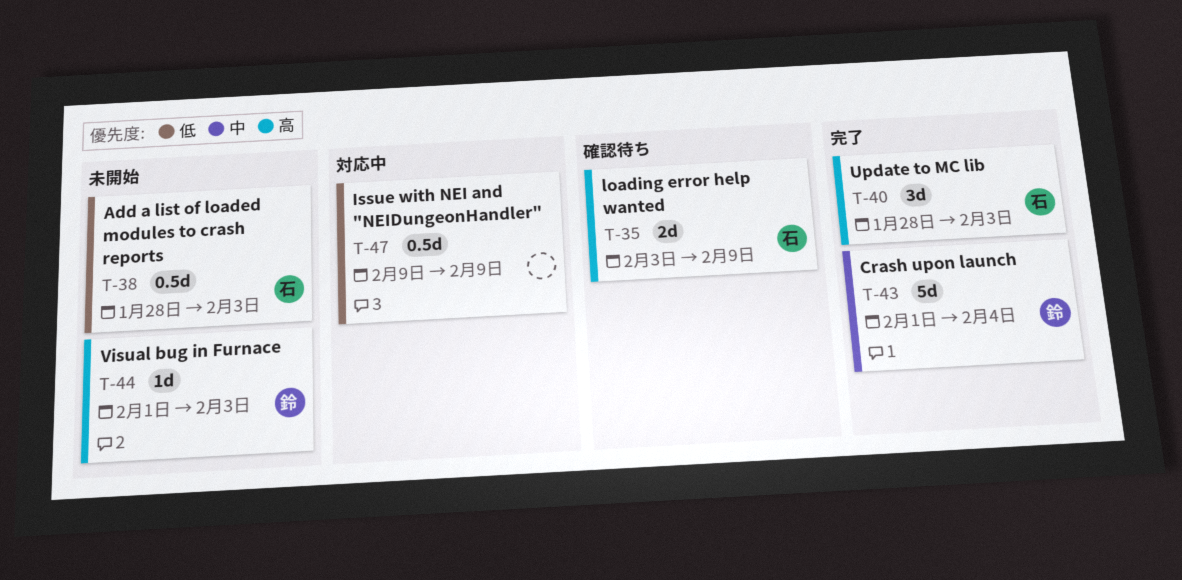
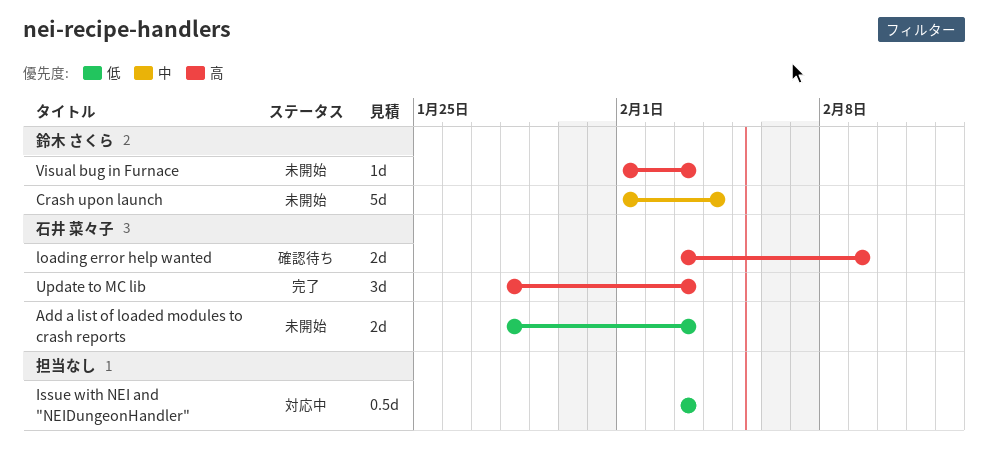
Add a list of loaded modules to crash reports, estimate: 0.5d -> 2d
Crash upon launch, status: 完了 -> 未開始
Issue with NEI and "NEIDungeonHandler", start: Feb 9 -> Feb 3
Issue with NEI and "NEIDungeonHandler", due: Feb 9 -> Feb 3

